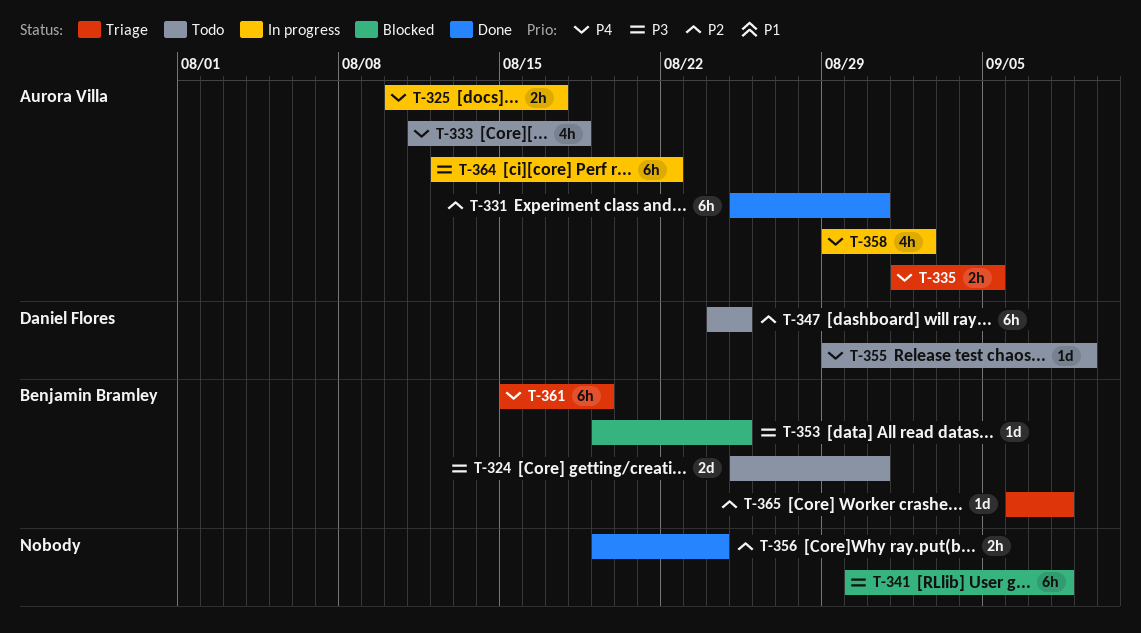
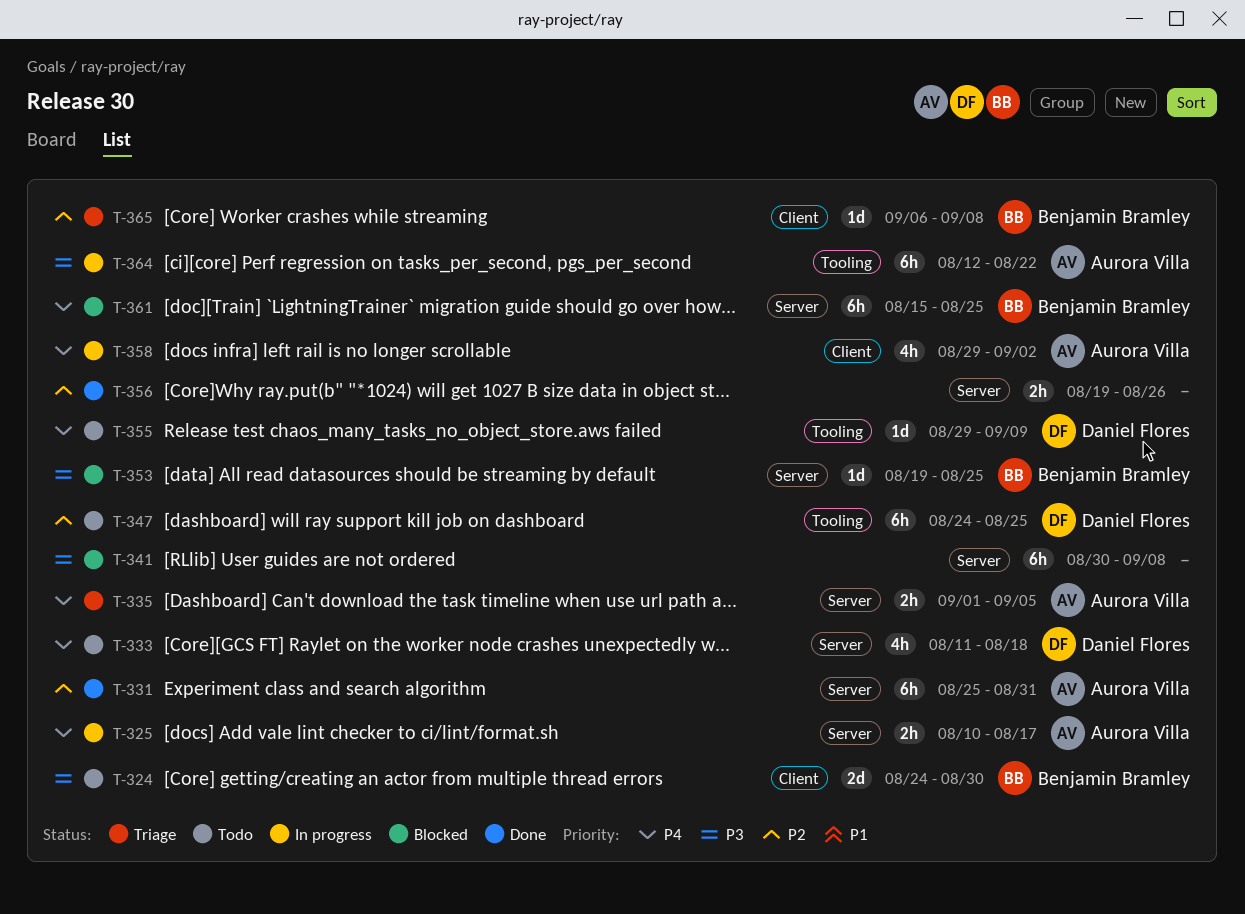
T-324, start: Aug 25 -> Aug 24
T-324, due: Aug 31 -> Aug 30
T-333, owner: Aurora Villa -> Daniel Flores
T-356, due: Aug 24 -> Aug 26
T-361, status: Triage -> Blocked
T-361, due: Aug 19 -> Aug 25

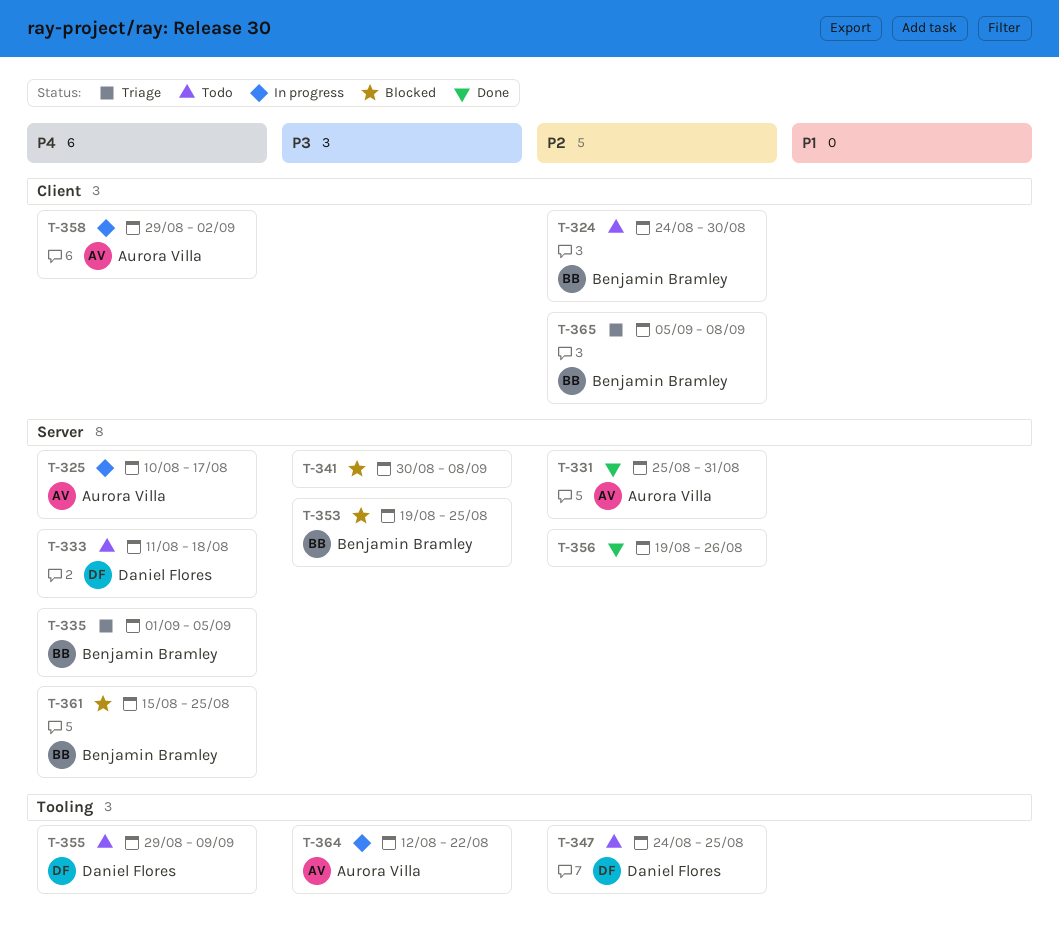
T-324, priority: P3 -> P2
T-335, owner: Aurora Villa -> Benjamin Bramley
T-365, start: Sep 6 -> Sep 5

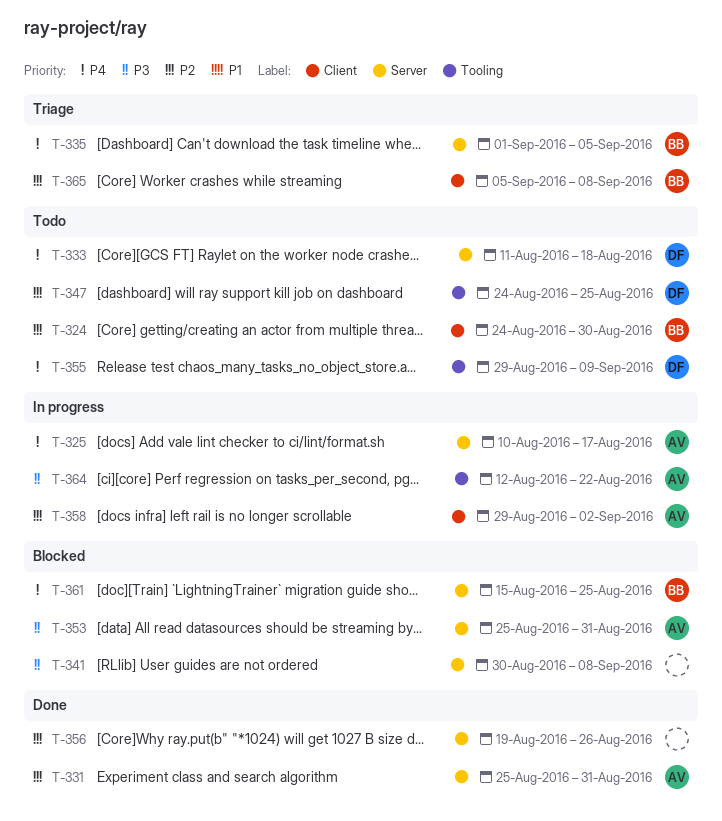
T-353, owner: Benjamin Bramley -> Aurora Villa
T-353, start: Aug 19 -> Aug 25
T-353, due: Aug 25 -> Aug 31
T-358, priority: P4 -> P2

